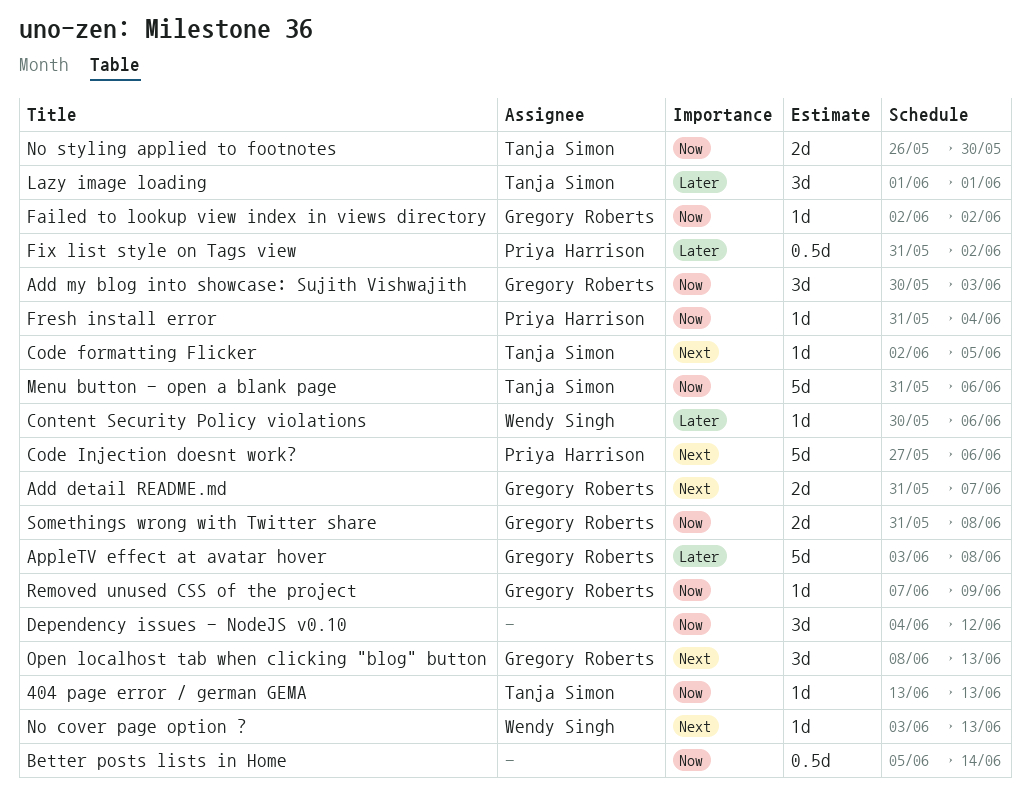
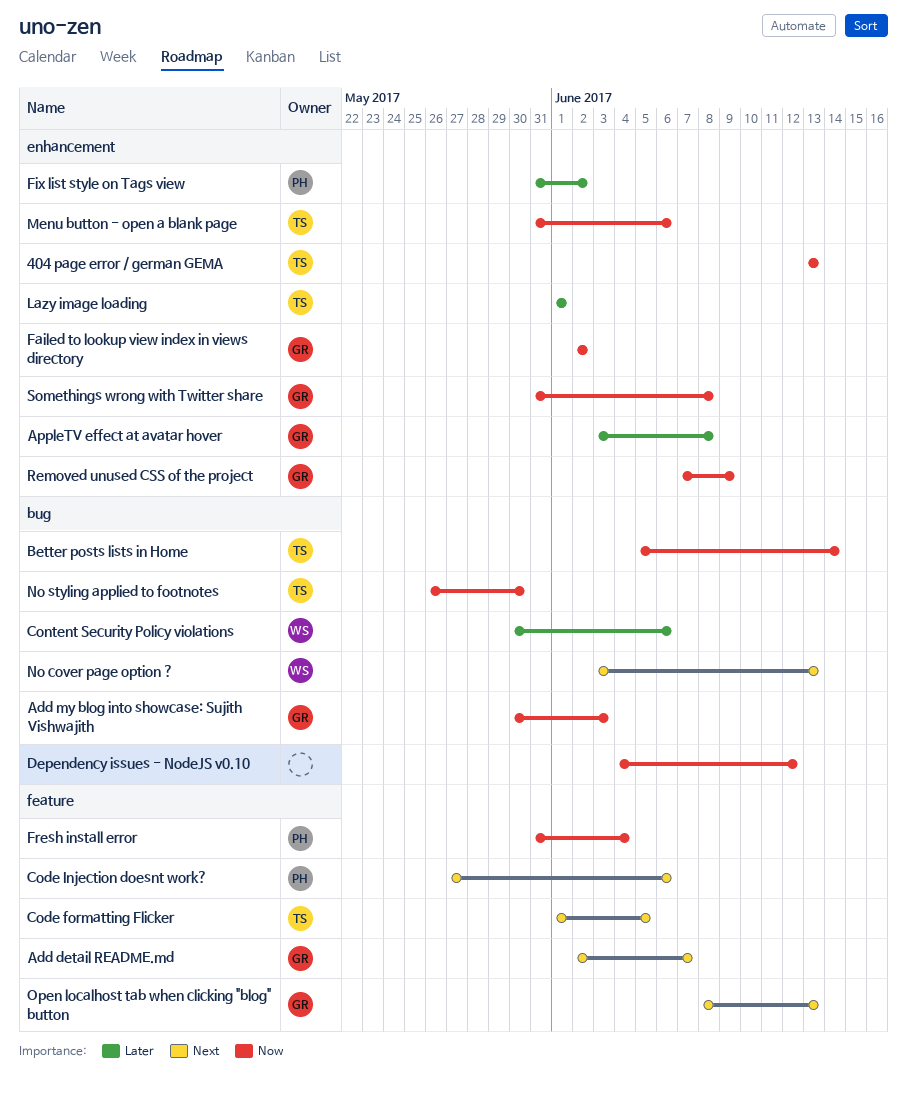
Add detail README.md, start: May 31 -> Jun 2
Better posts lists in Home, owner: none -> Tanja Simon
Code formatting Flicker, start: Jun 2 -> Jun 1

